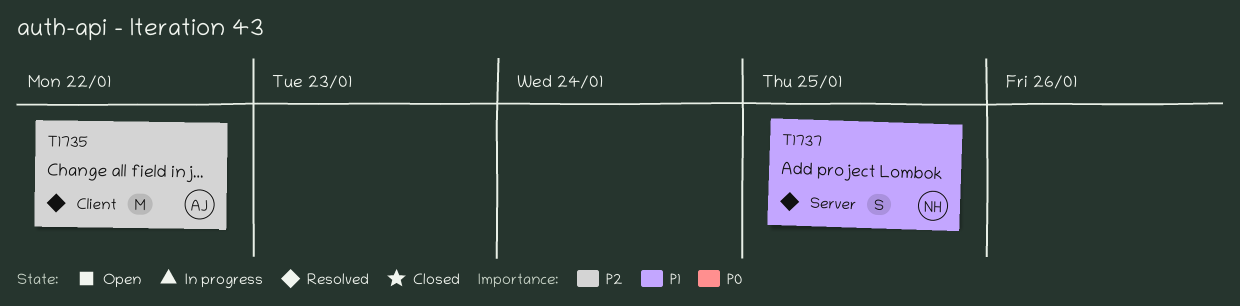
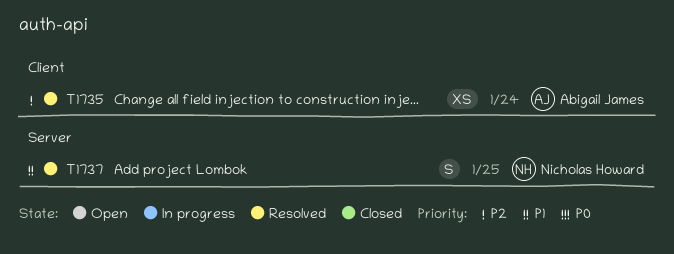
T1735, estimate: M -> XS
T1735, due: Jan 22 -> Jan 24

